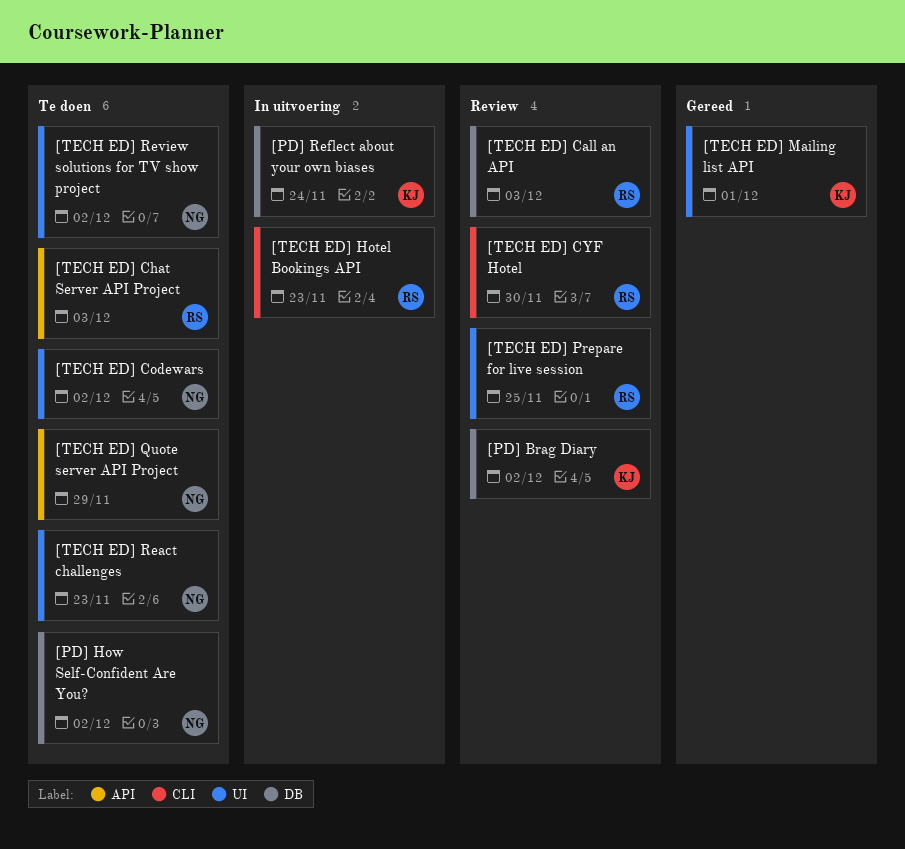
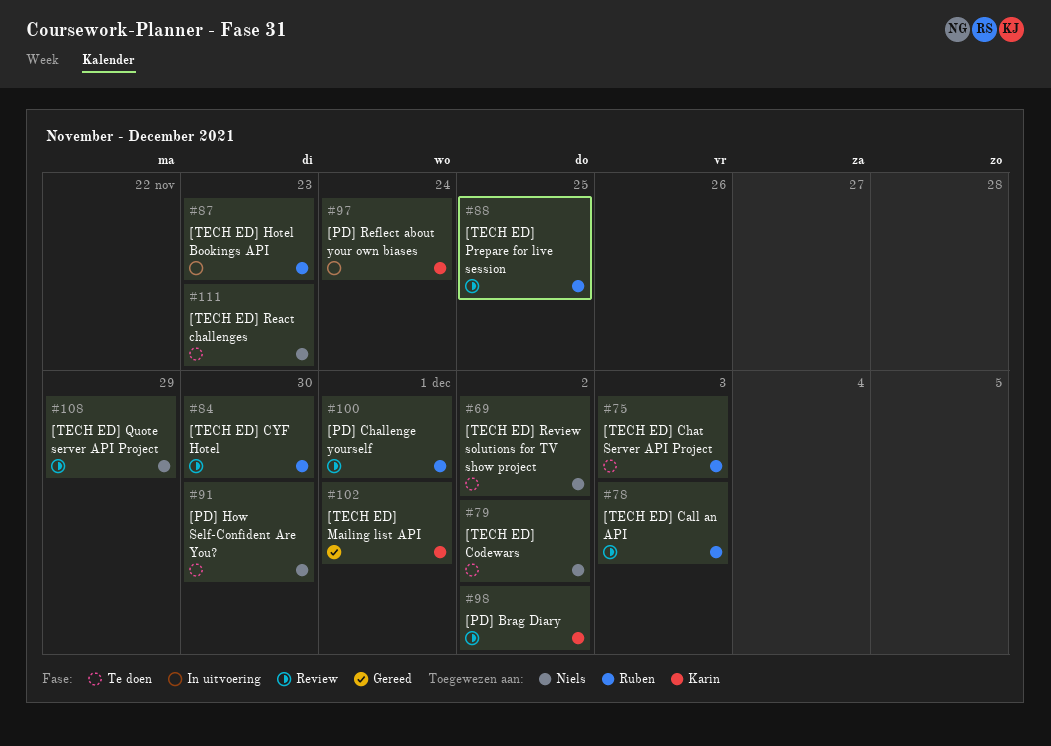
[PD] Challenge yourself: none -> present
[PD] How Self-Confident Are You?, due: Dec 2 -> Nov 30
[TECH ED] Quote server API Project, status: Te doen -> Review

